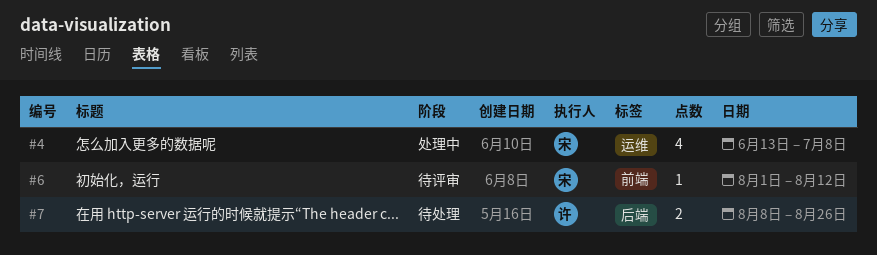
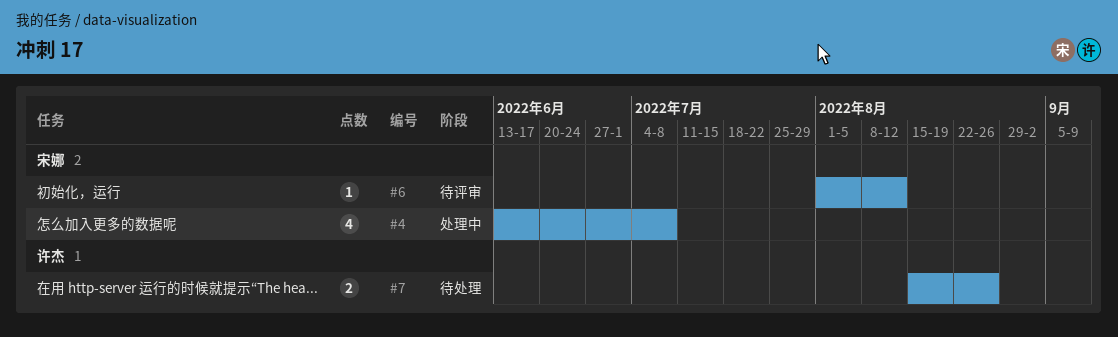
#7, start: Aug 8 -> Aug 15

